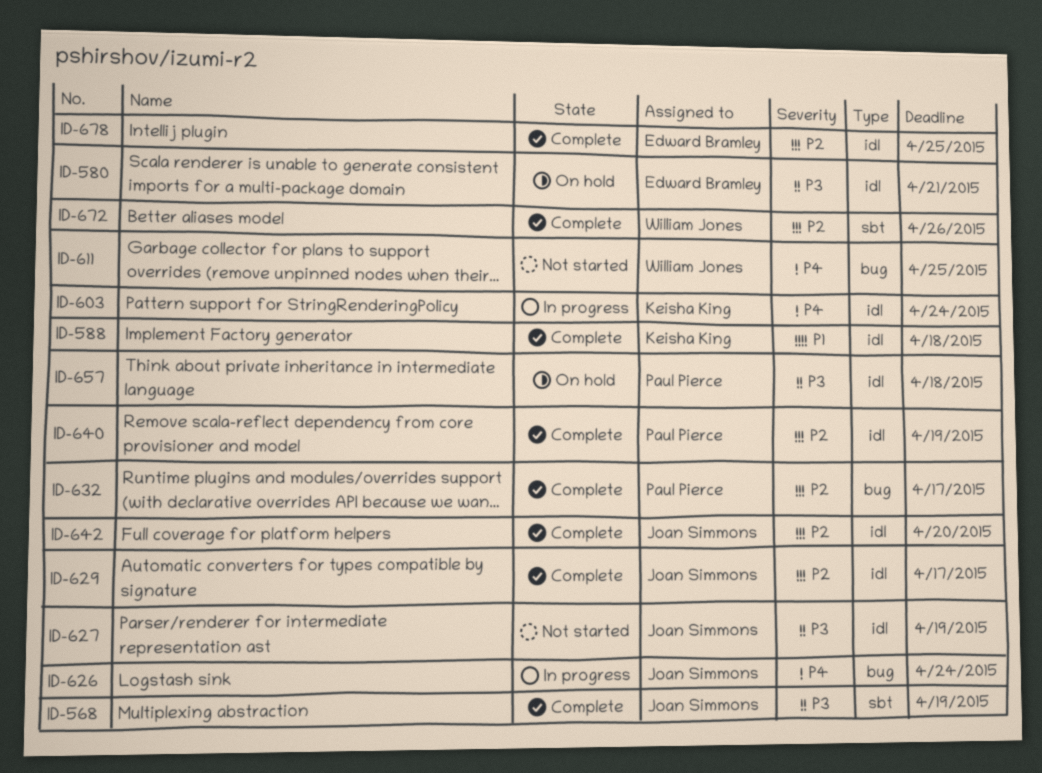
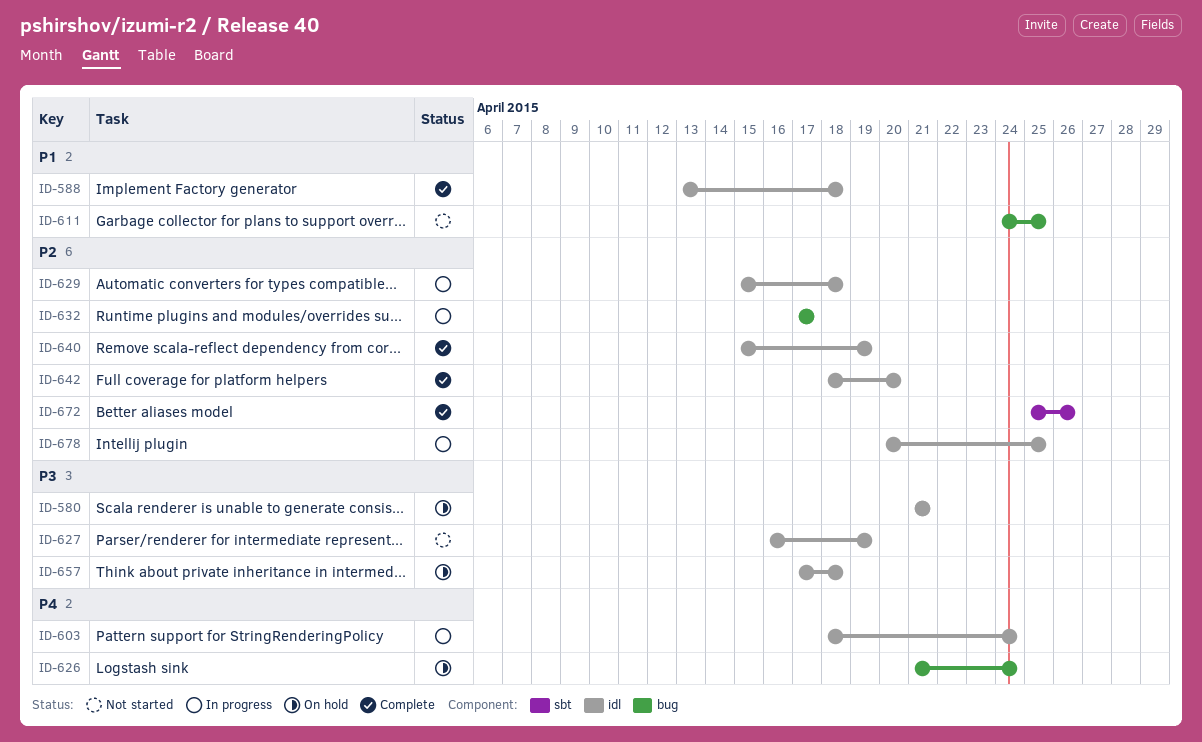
ID-568: present -> none
ID-611, priority: P4 -> P1
ID-626, status: In progress -> On hold
ID-629, status: Complete -> In progress
ID-629, due: Apr 17 -> Apr 18
ID-632, status: Complete -> In progress
ID-678, status: Complete -> In progress

